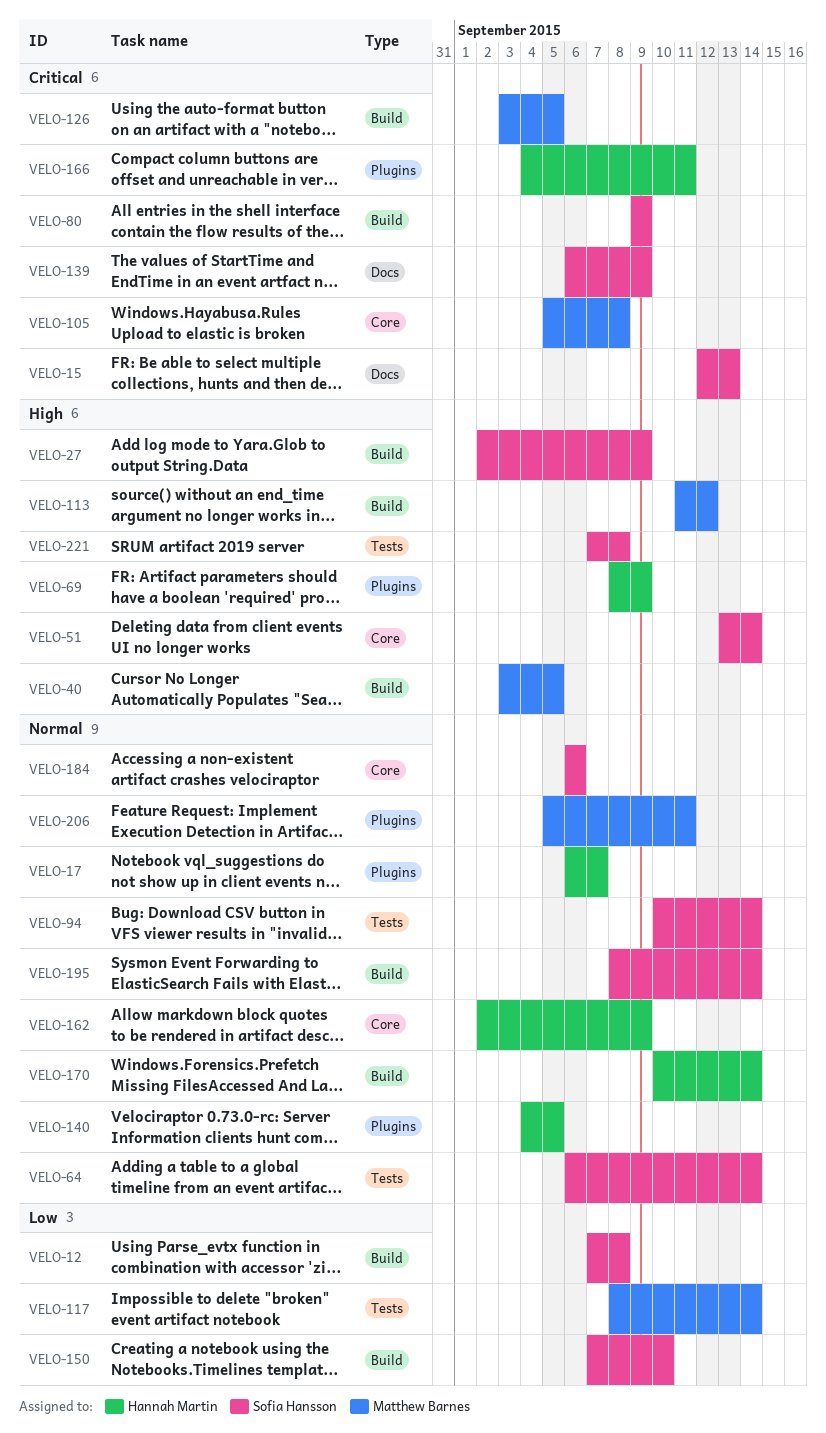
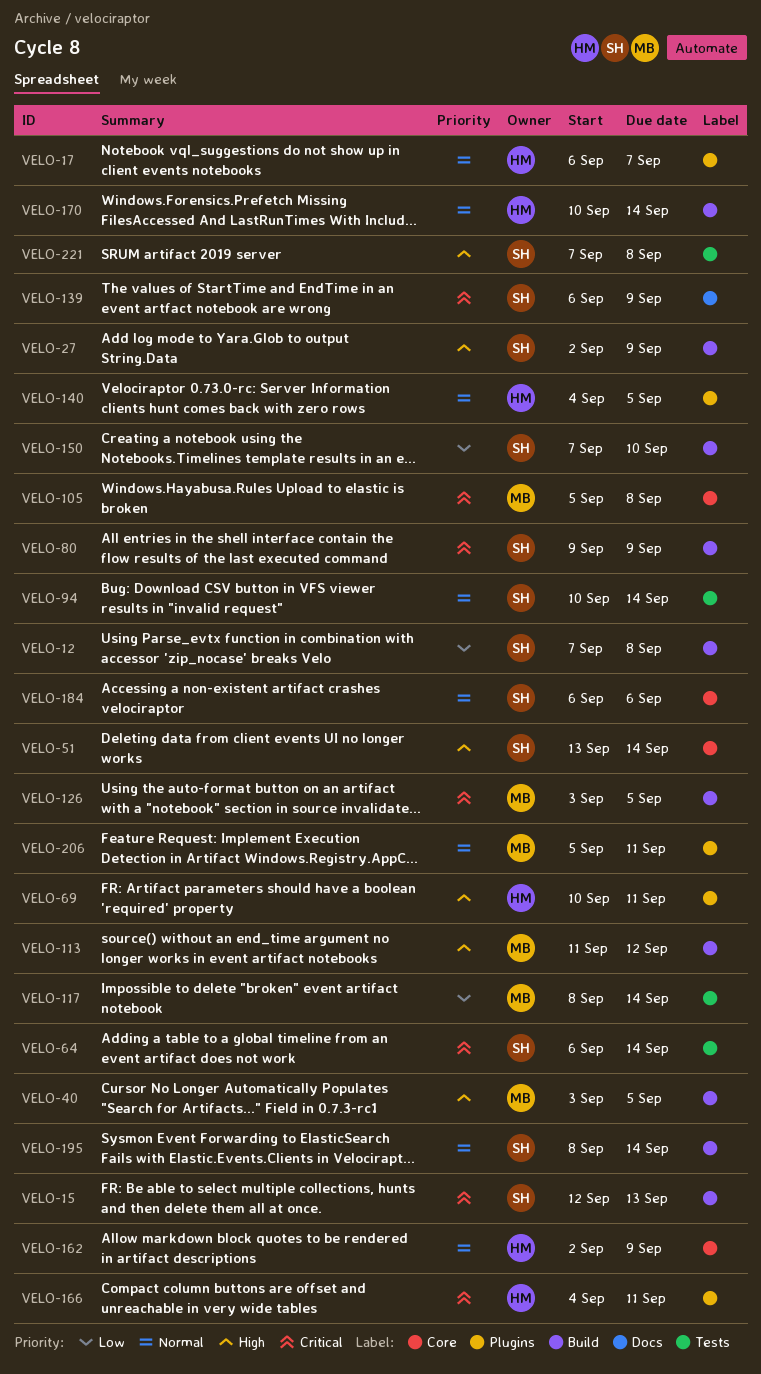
VELO-15, label: Docs -> Build
VELO-64, priority: Normal -> Critical
VELO-69, start: Sep 8 -> Sep 10
VELO-69, due: Sep 9 -> Sep 11

